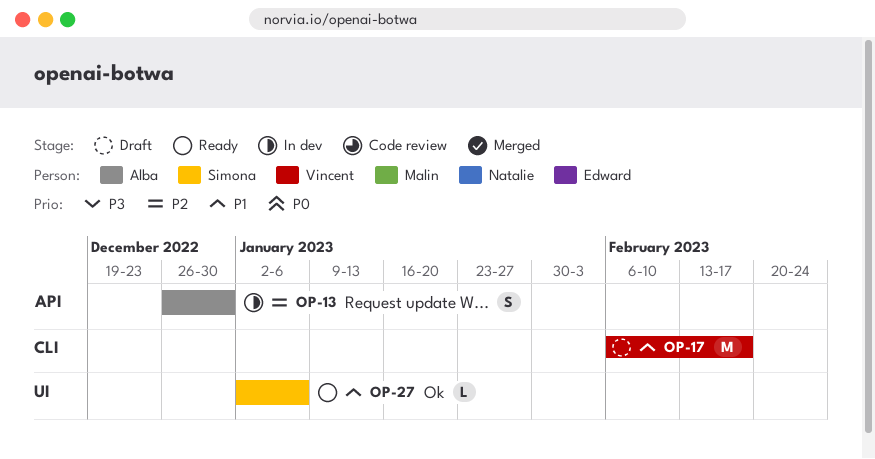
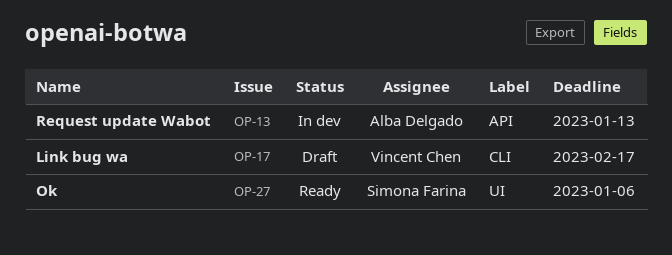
OP-13, due: Dec 30 -> Jan 13

